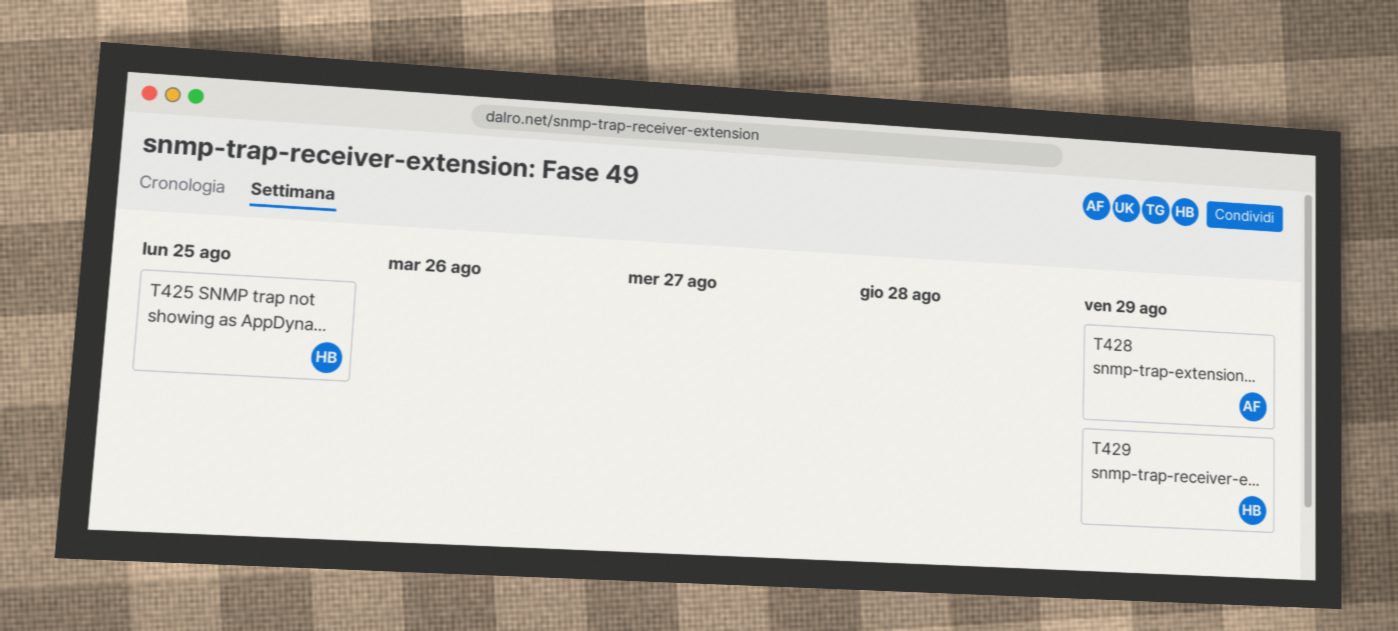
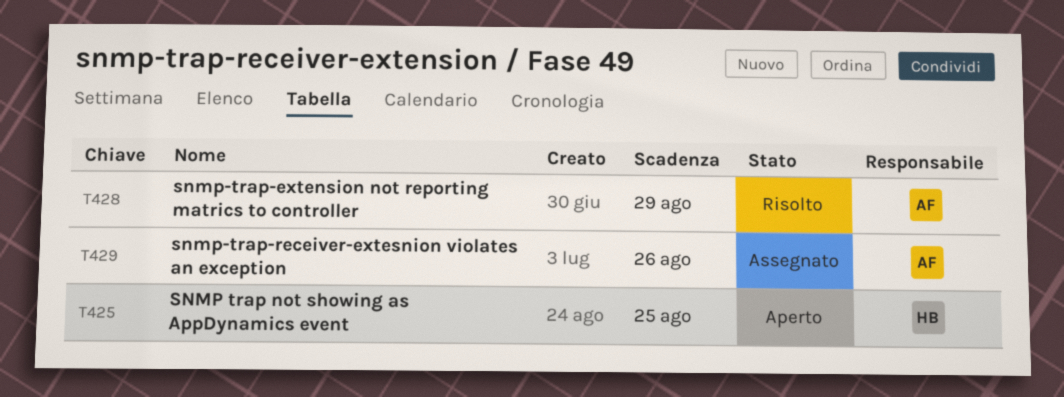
T429, owner: HB -> AF
T429, due: Aug 29 -> Aug 26

